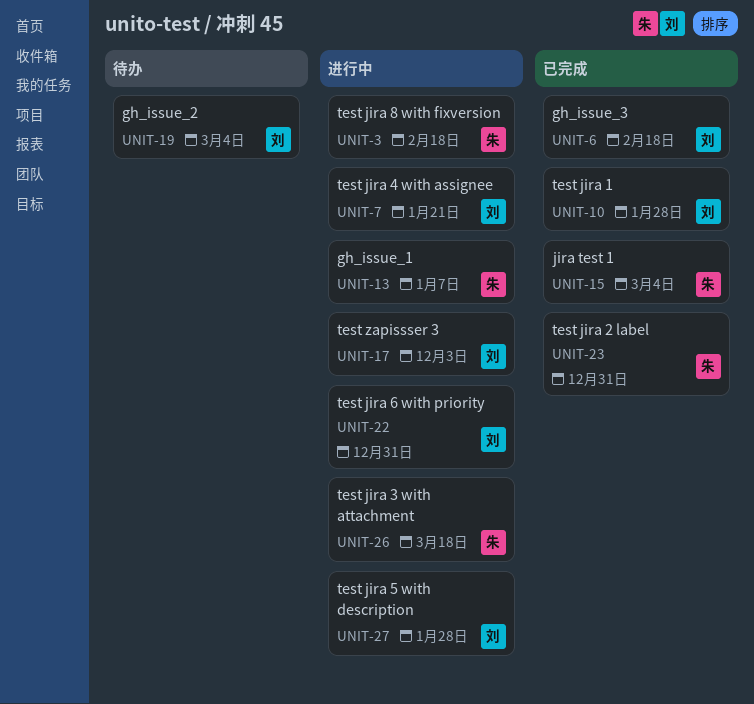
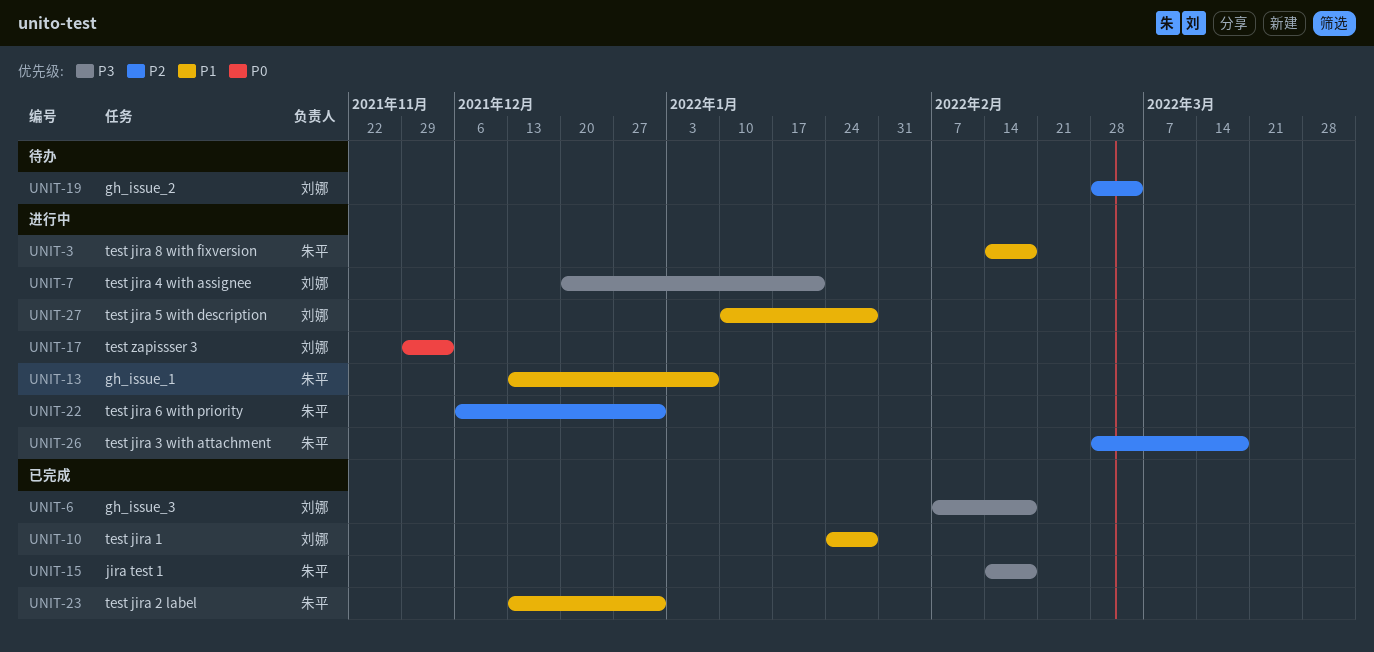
UNIT-15, due: Mar 4 -> Feb 18
UNIT-22, owner: 刘娜 -> 朱平

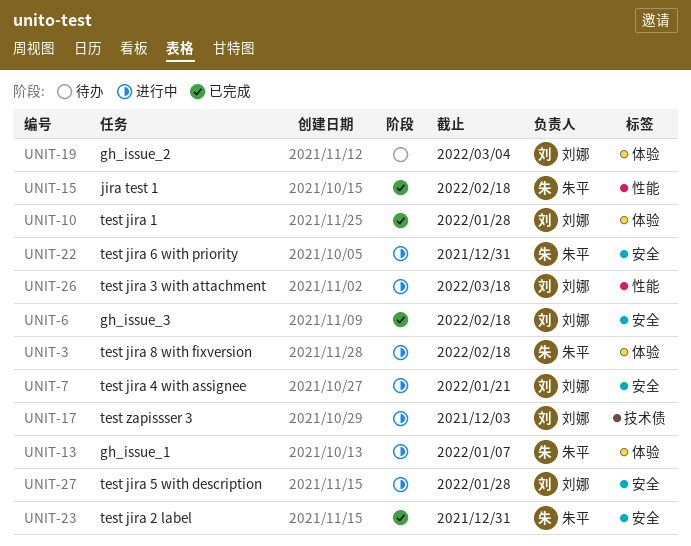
UNIT-26, owner: 朱平 -> 刘娜

